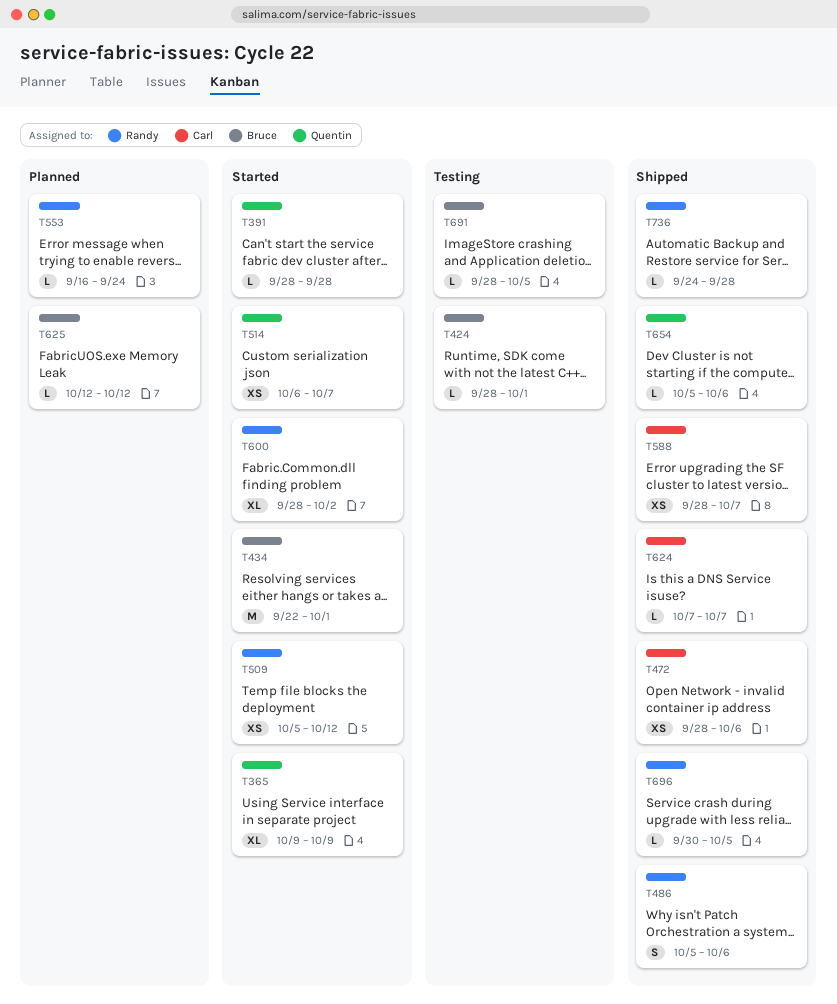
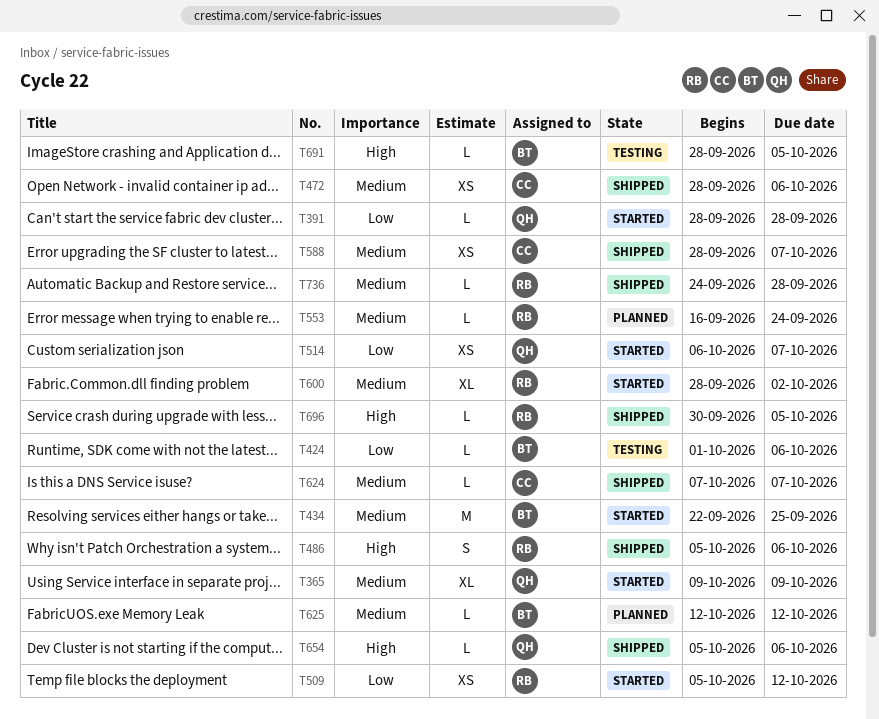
T424, start: Sep 28 -> Oct 1
T424, due: Oct 1 -> Oct 6
T434, due: Oct 1 -> Sep 25

